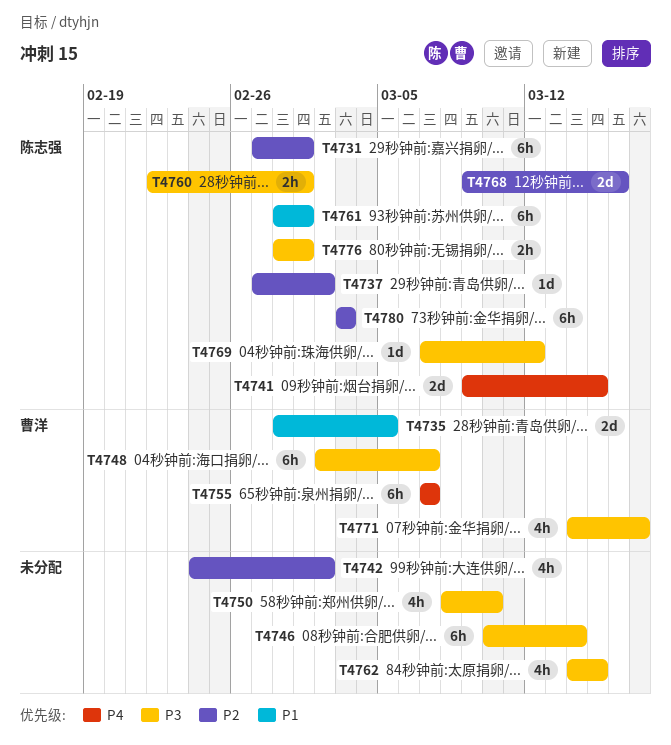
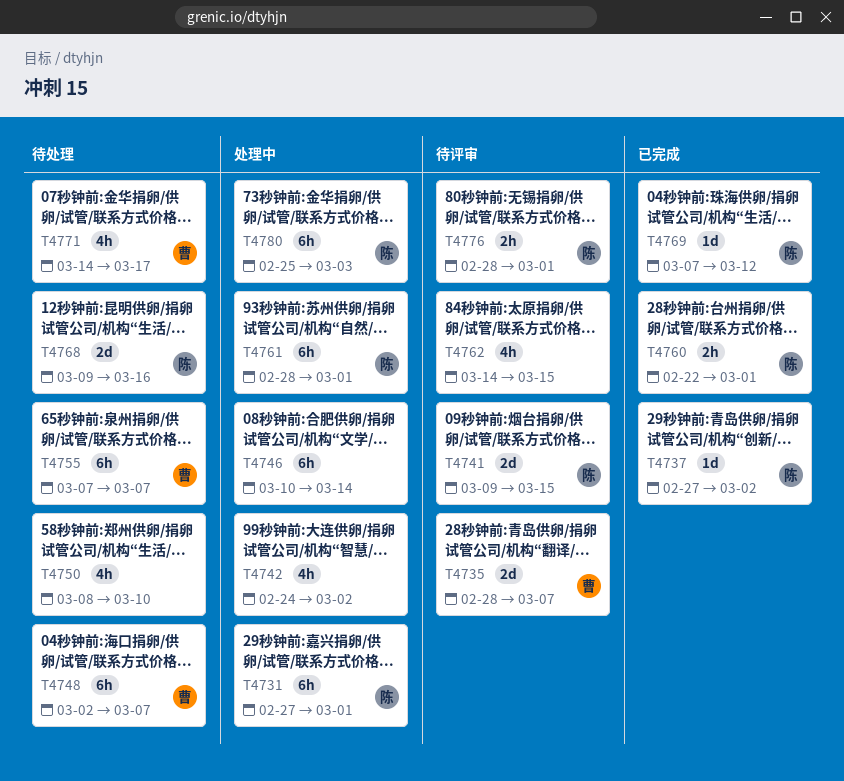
T4735, due: Mar 5 -> Mar 7
T4780, start: Mar 3 -> Feb 25

